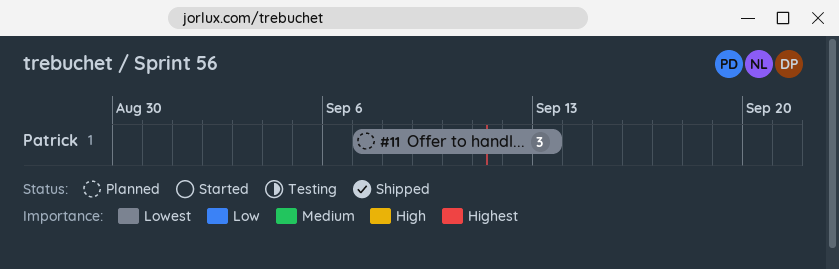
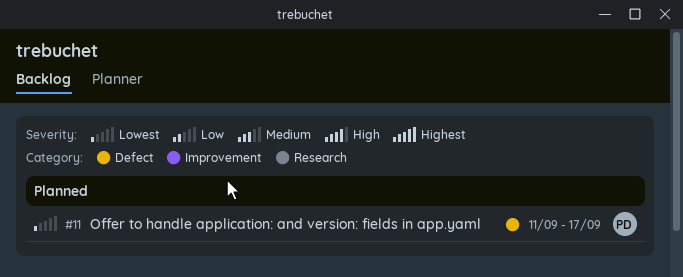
#11, start: Sep 7 -> Sep 11
#11, due: Sep 13 -> Sep 17

